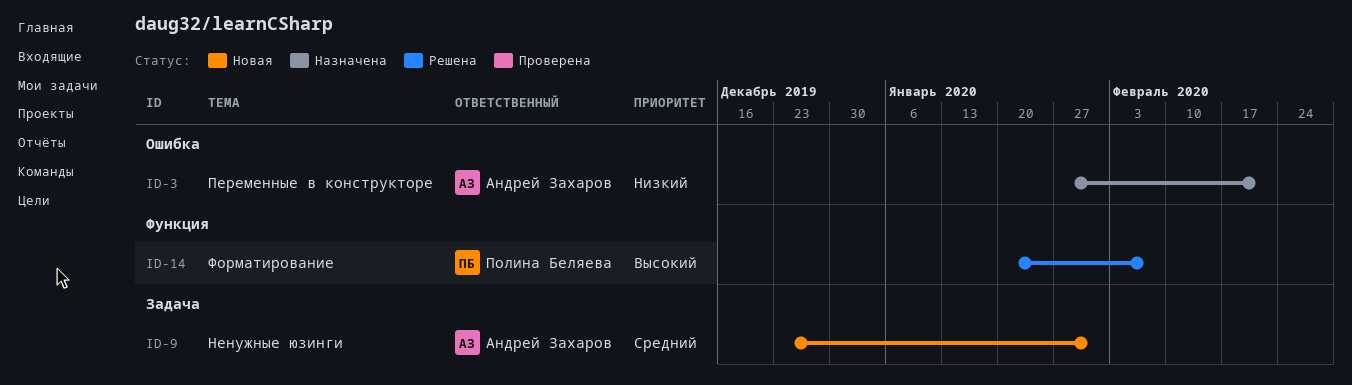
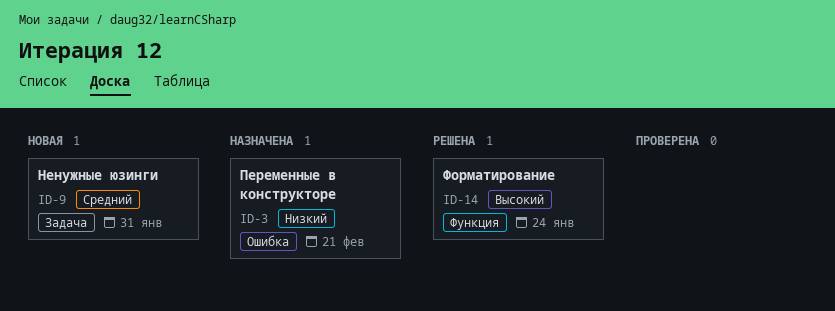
ID-14, due: Feb 7 -> Jan 24

